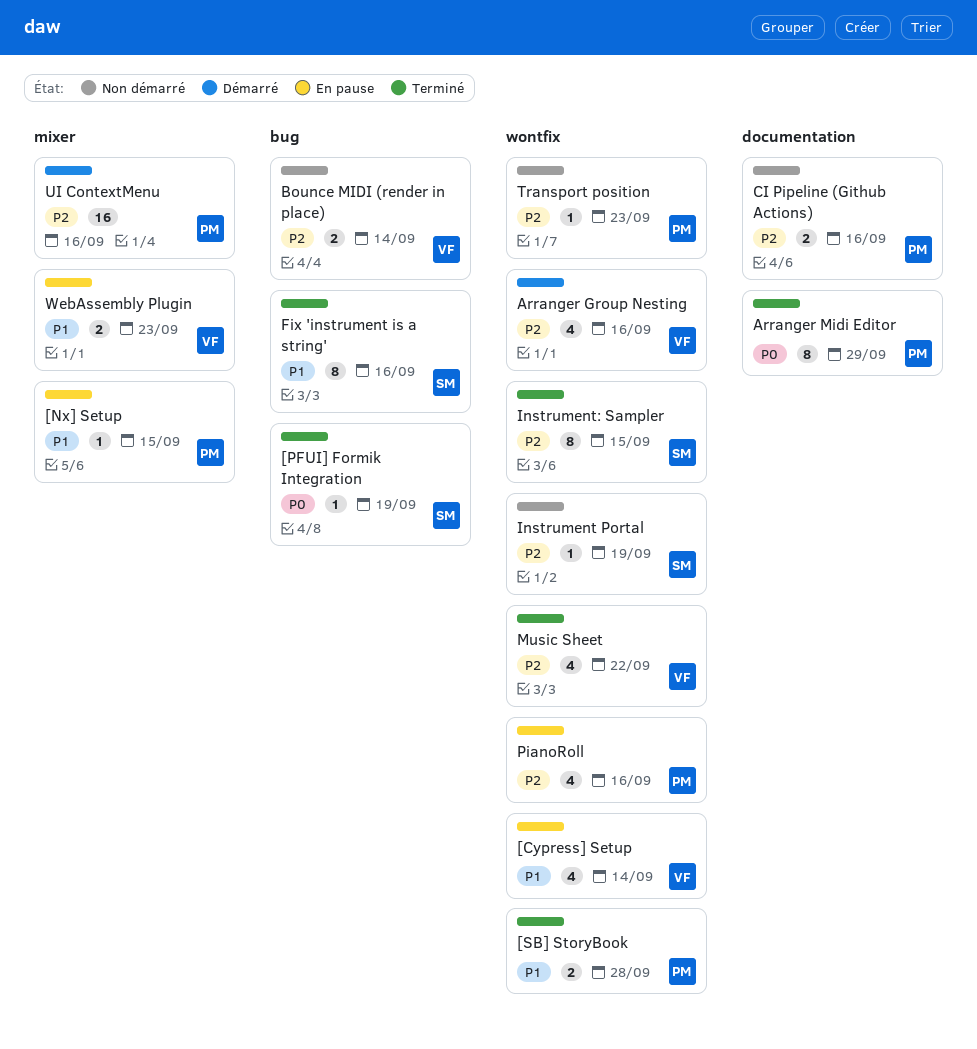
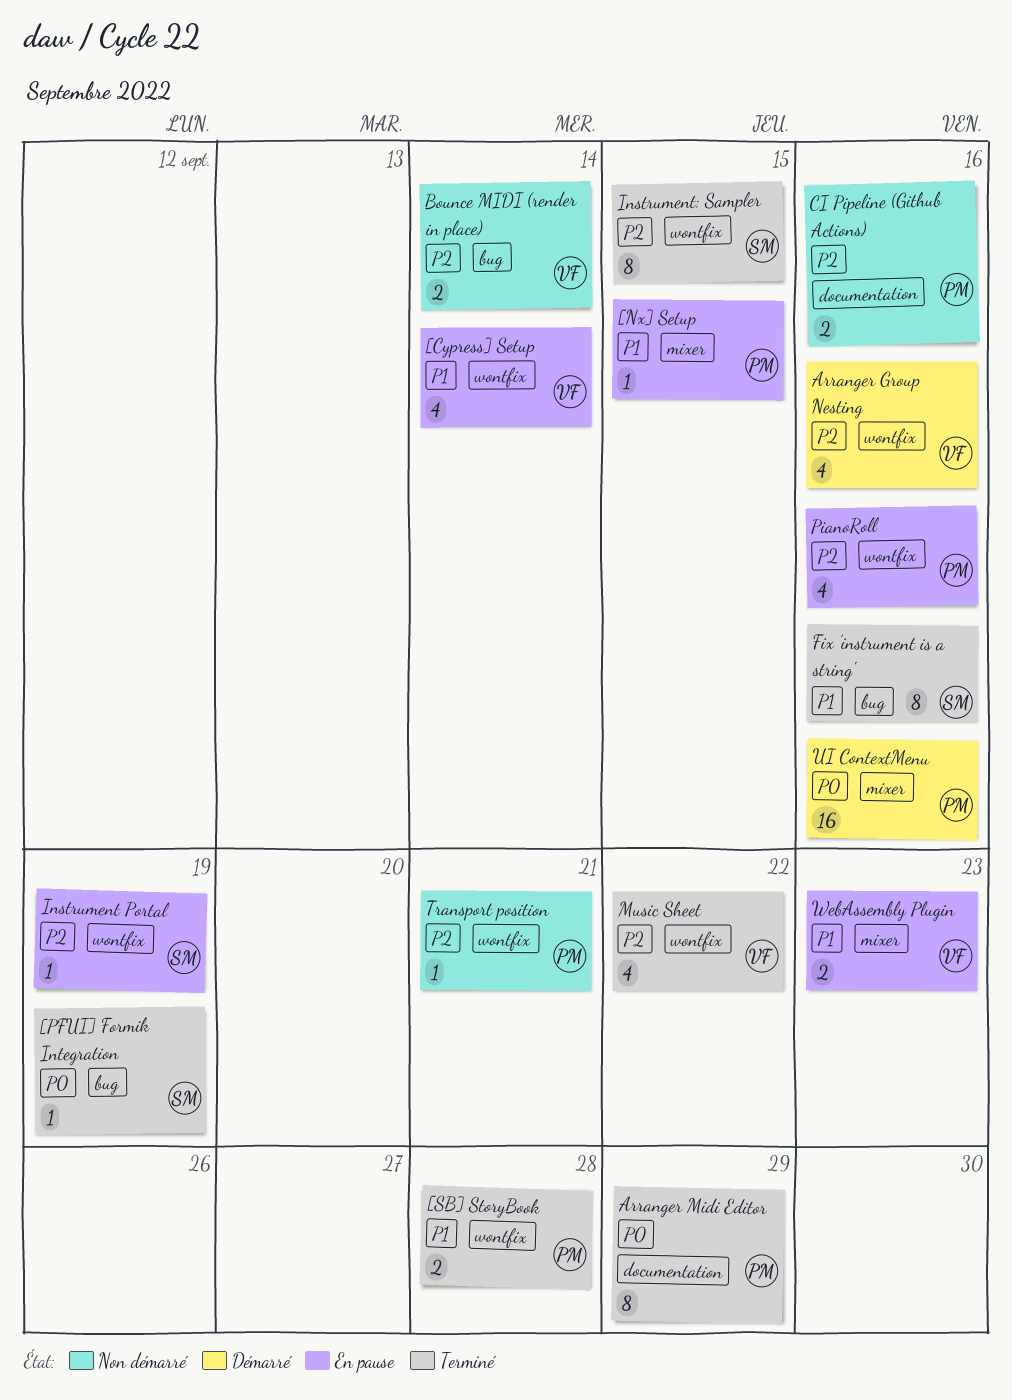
Instrument Portal, status: Non démarré -> En pause
Transport position, due: Sep 23 -> Sep 21
UI ContextMenu, priority: P2 -> P0

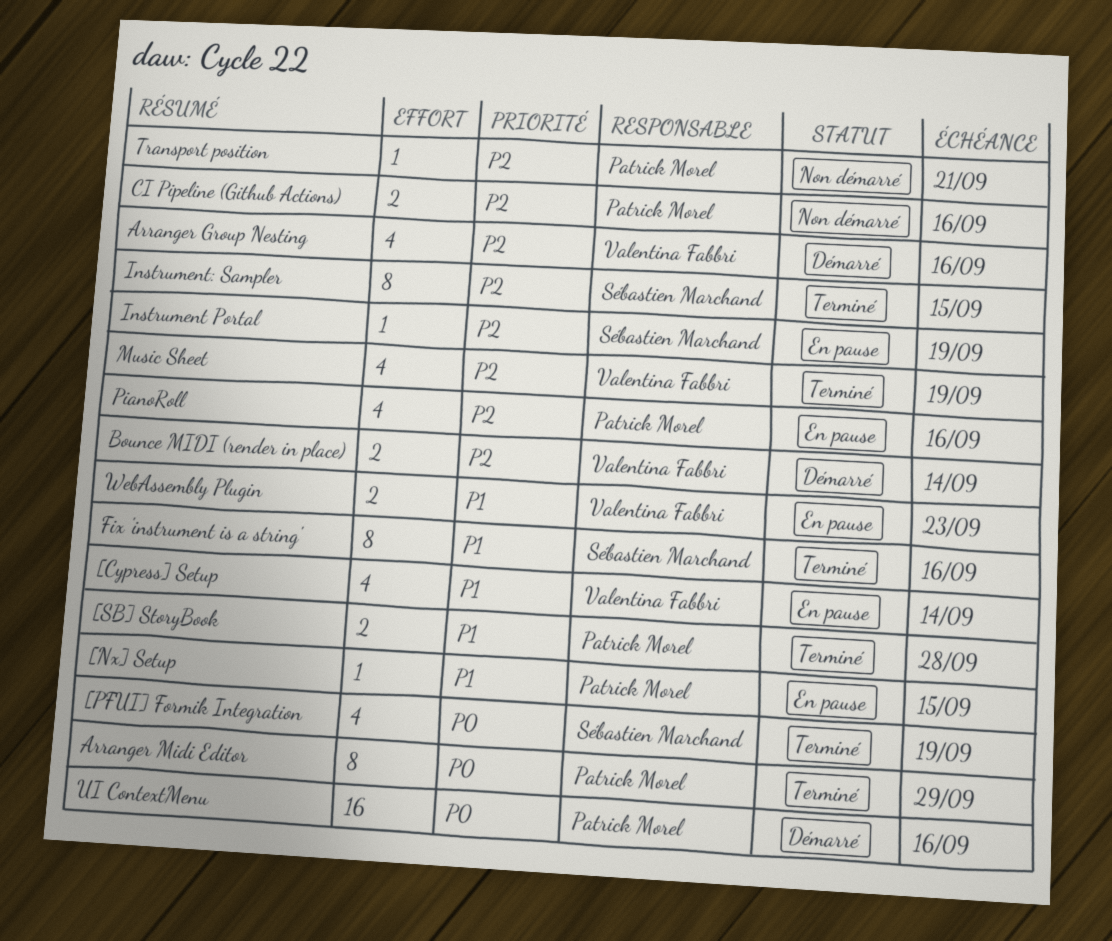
[PFUI] Formik Integration, estimate: 1 -> 4
Bounce MIDI (render in place), status: Non démarré -> Démarré
Music Sheet, due: Sep 22 -> Sep 19

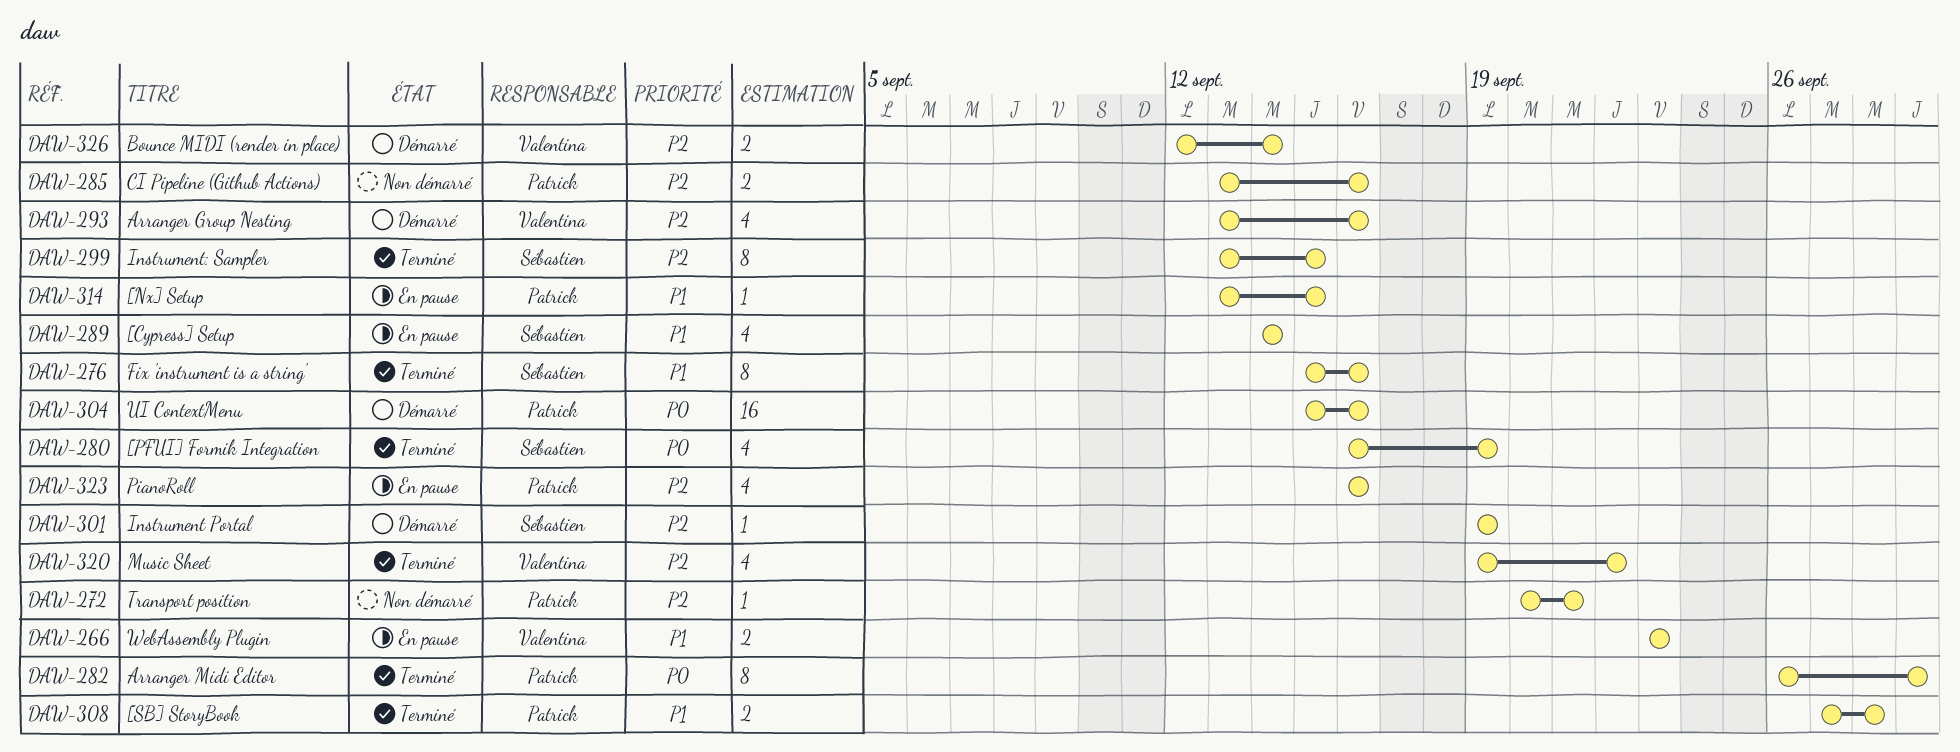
[Cypress] Setup, owner: Valentina Fabbri -> Sébastien Marchand
Instrument Portal, status: En pause -> Démarré
Music Sheet, due: Sep 19 -> Sep 22

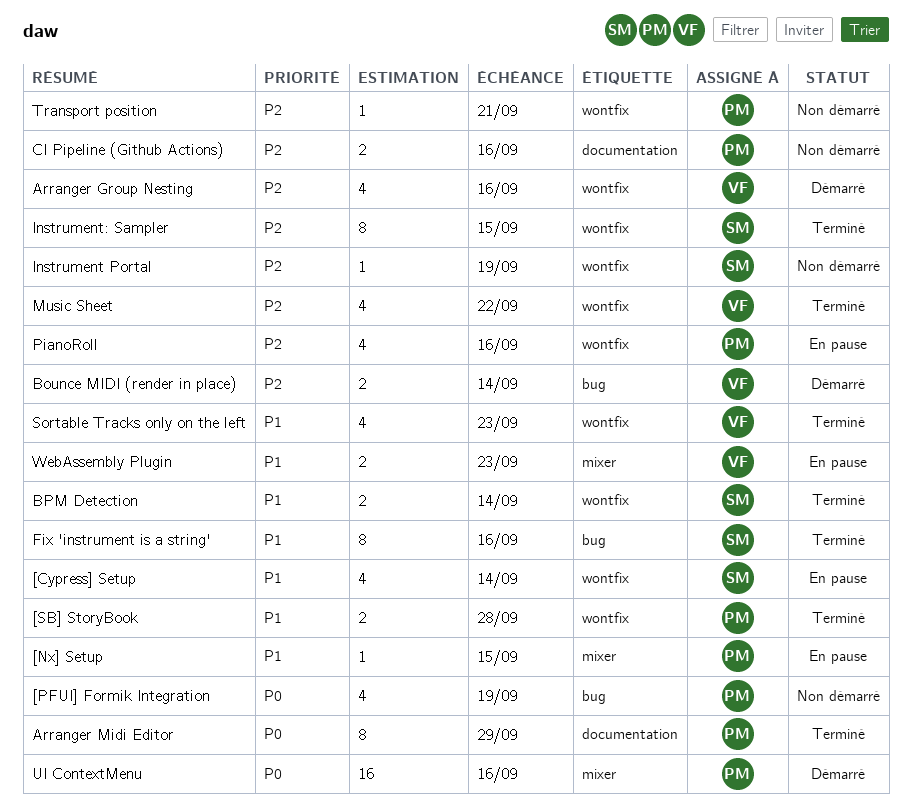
[PFUI] Formik Integration, status: Terminé -> Non démarré
[PFUI] Formik Integration, owner: Sébastien -> Patrick
BPM Detection: none -> present
Instrument Portal, status: Démarré -> Non démarré
Sortable Tracks only on the left: none -> present

